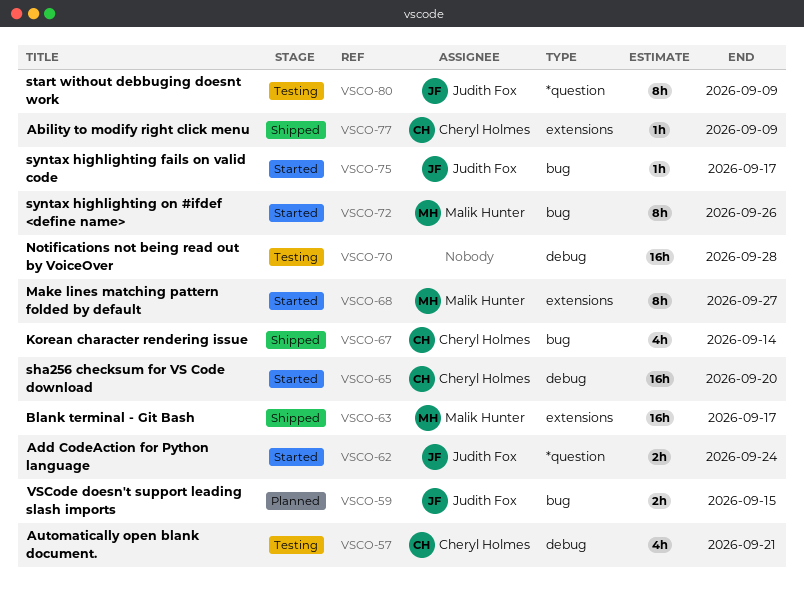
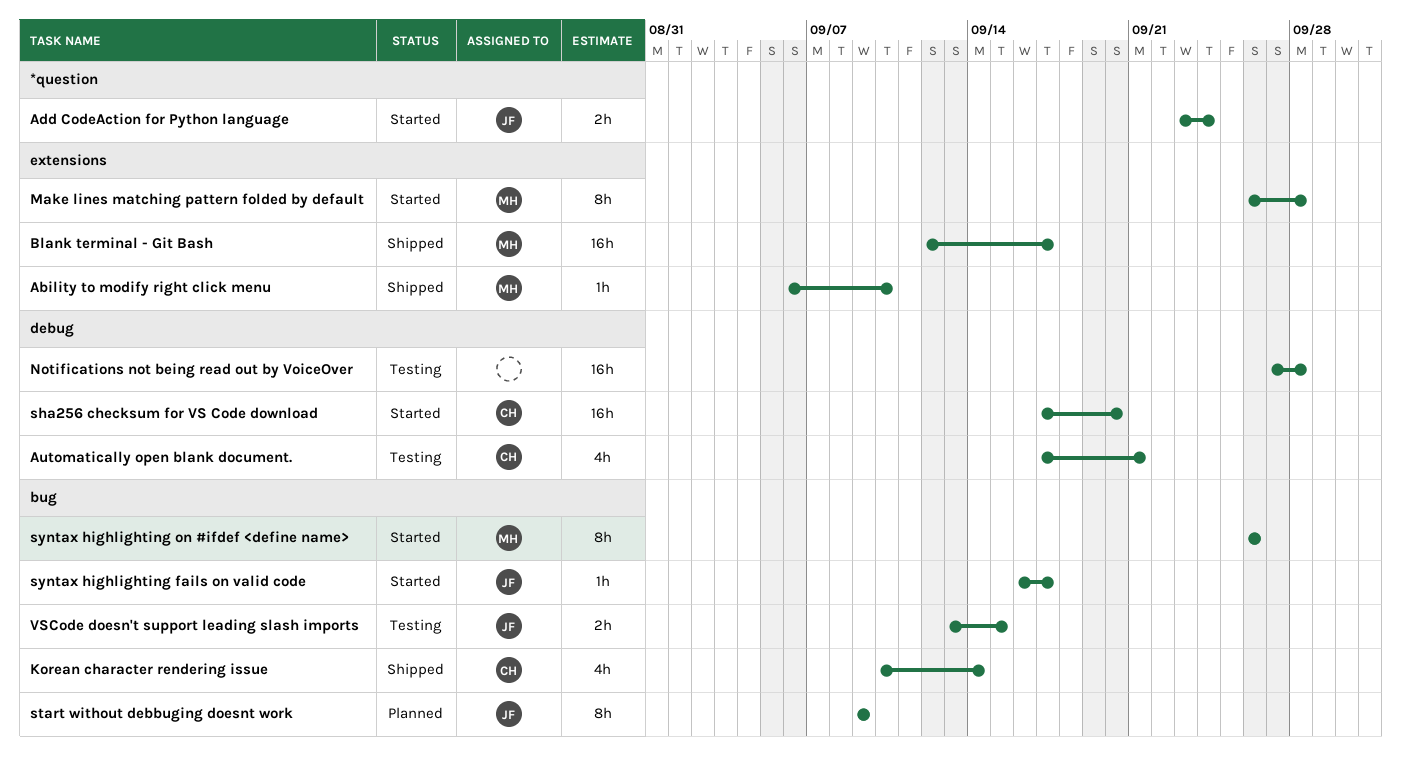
Ability to modify right click menu, owner: Cheryl Holmes -> Malik Hunter
Ability to modify right click menu, due: Sep 9 -> Sep 10
Make lines matching pattern folded by default, due: Sep 27 -> Sep 28
start without debbuging doesnt work, status: Testing -> Planned
start without debbuging doesnt work, label: *question -> bug
VSCode doesn't support leading slash imports, status: Planned -> Testing

